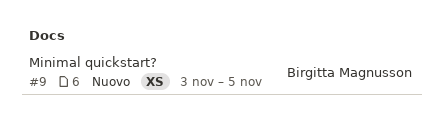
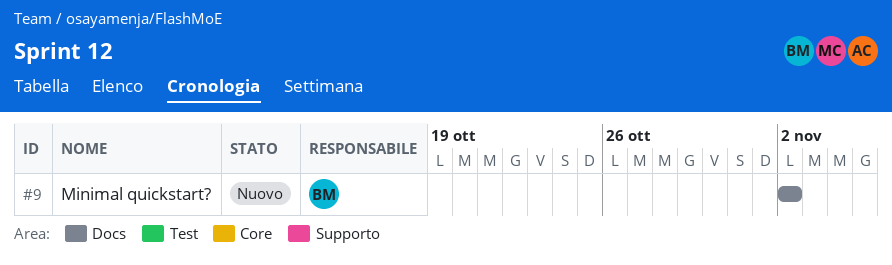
#9, start: Nov 3 -> Nov 2
#9, due: Nov 5 -> Nov 2

